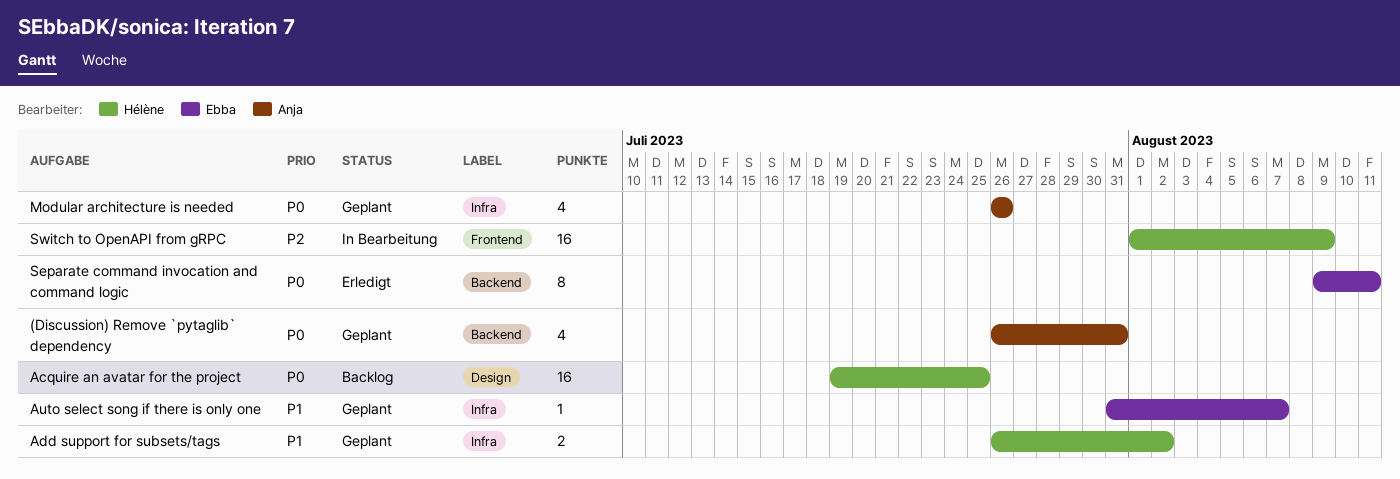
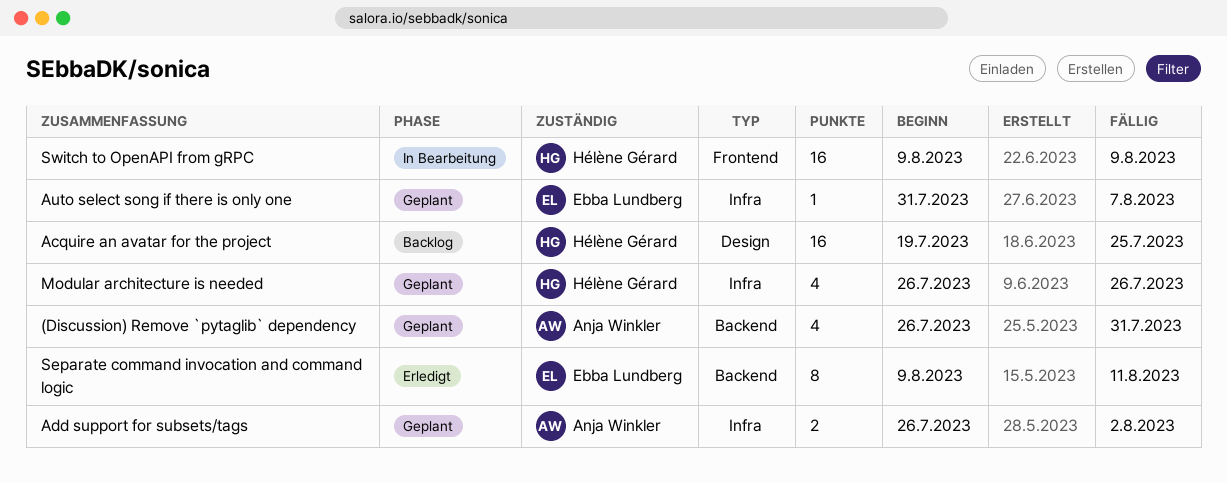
Add support for subsets/tags, owner: Hélène Gérard -> Anja Winkler
Modular architecture is needed, owner: Anja Winkler -> Hélène Gérard
Switch to OpenAPI from gRPC, start: Aug 1 -> Aug 9

